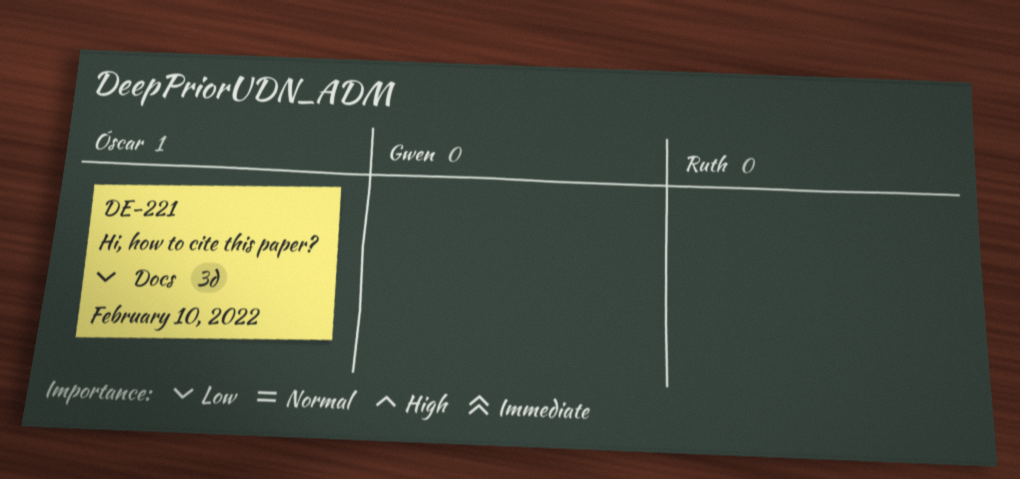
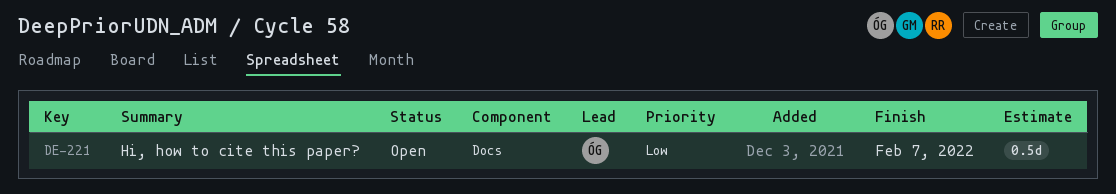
DE-221, estimate: 3d -> 0.5d
DE-221, due: Feb 10 -> Feb 7

